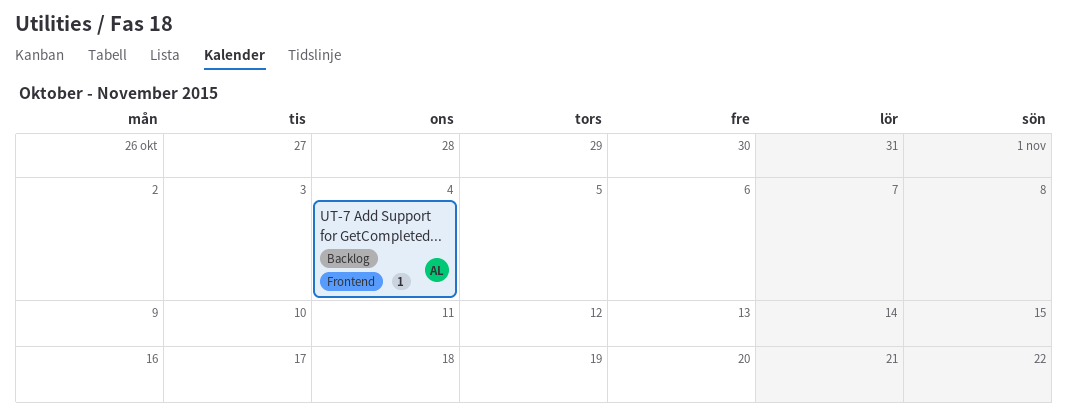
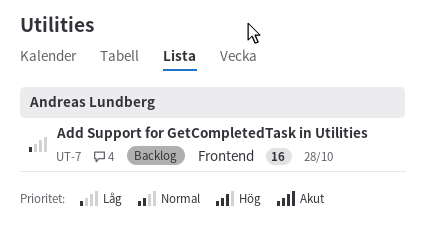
UT-7, estimate: 1 -> 16
UT-7, due: Nov 4 -> Oct 28

